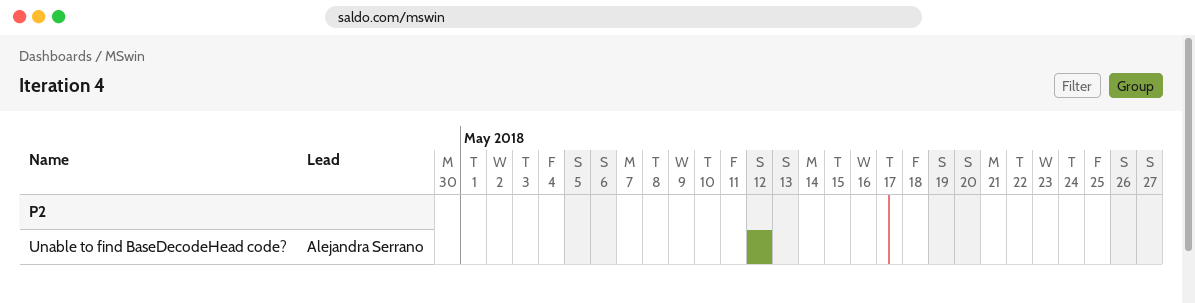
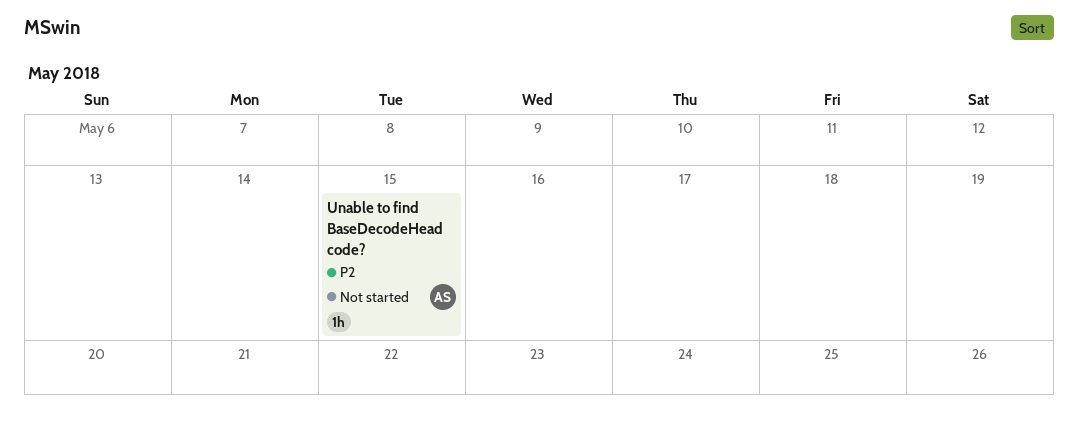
Unable to find BaseDecodeHead code?, due: May 12 -> May 15

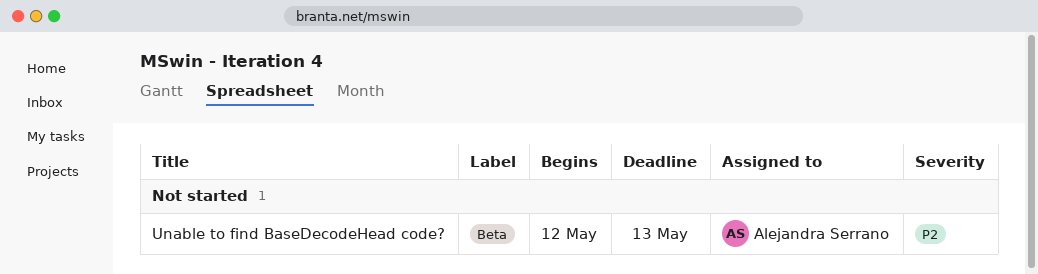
Unable to find BaseDecodeHead code?, due: May 15 -> May 13

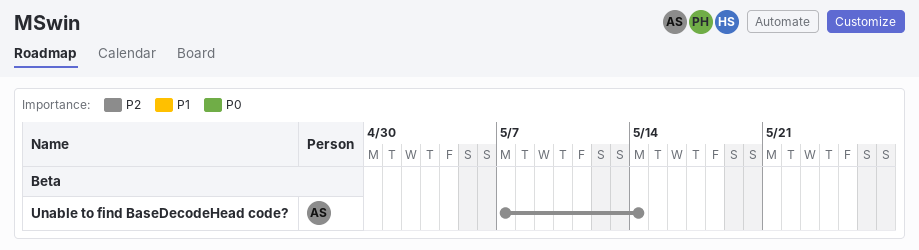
Unable to find BaseDecodeHead code?, start: May 12 -> May 7
Unable to find BaseDecodeHead code?, due: May 13 -> May 14

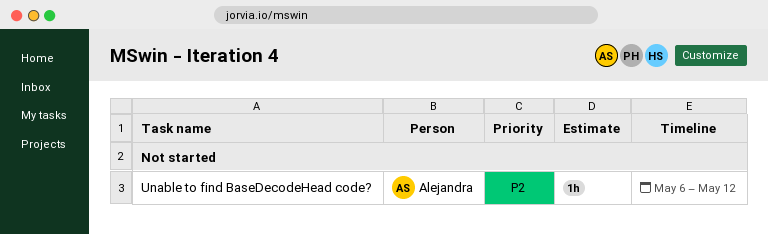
Unable to find BaseDecodeHead code?, start: May 7 -> May 6
Unable to find BaseDecodeHead code?, due: May 14 -> May 12

